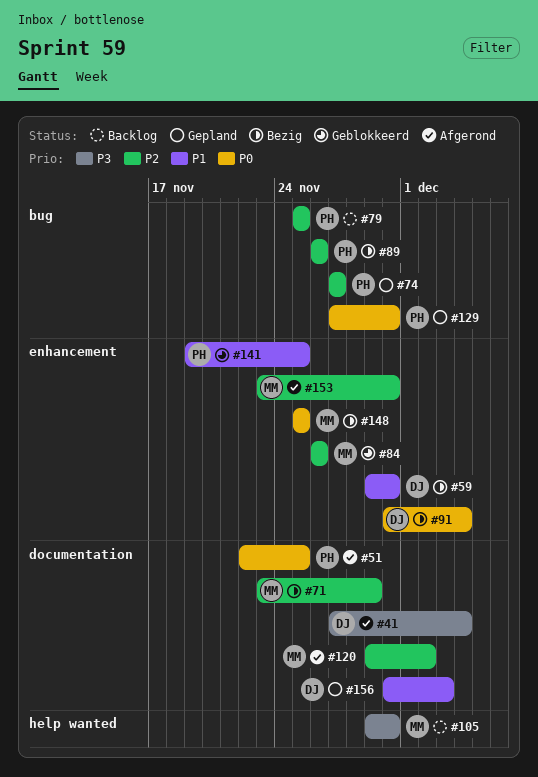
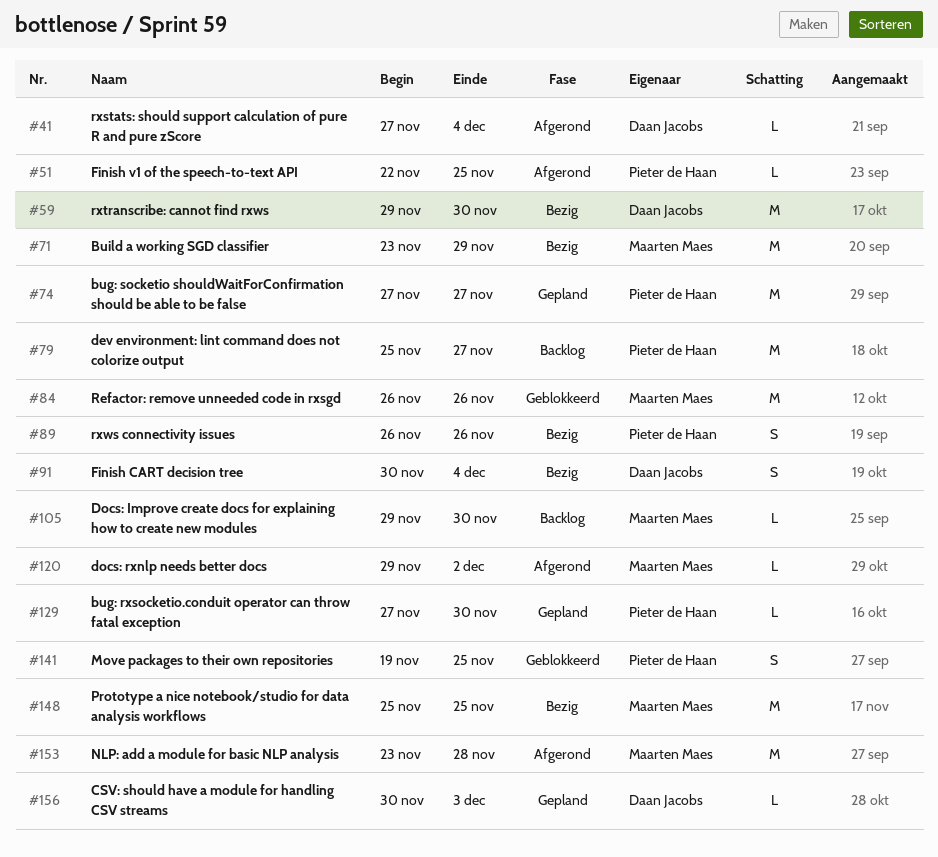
#79, due: Nov 25 -> Nov 27
#153, due: Nov 30 -> Nov 28

